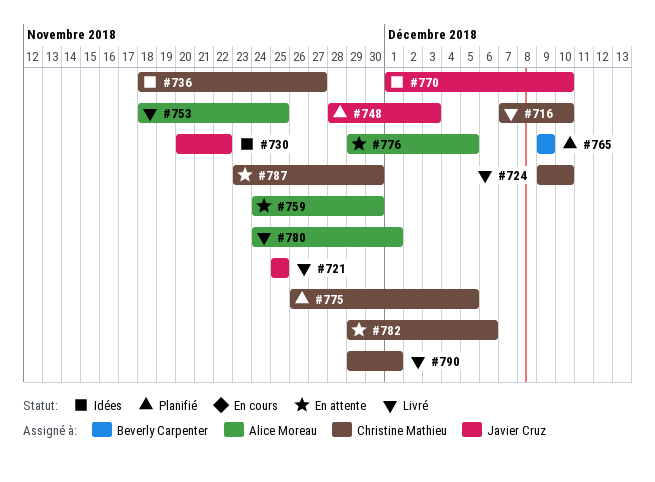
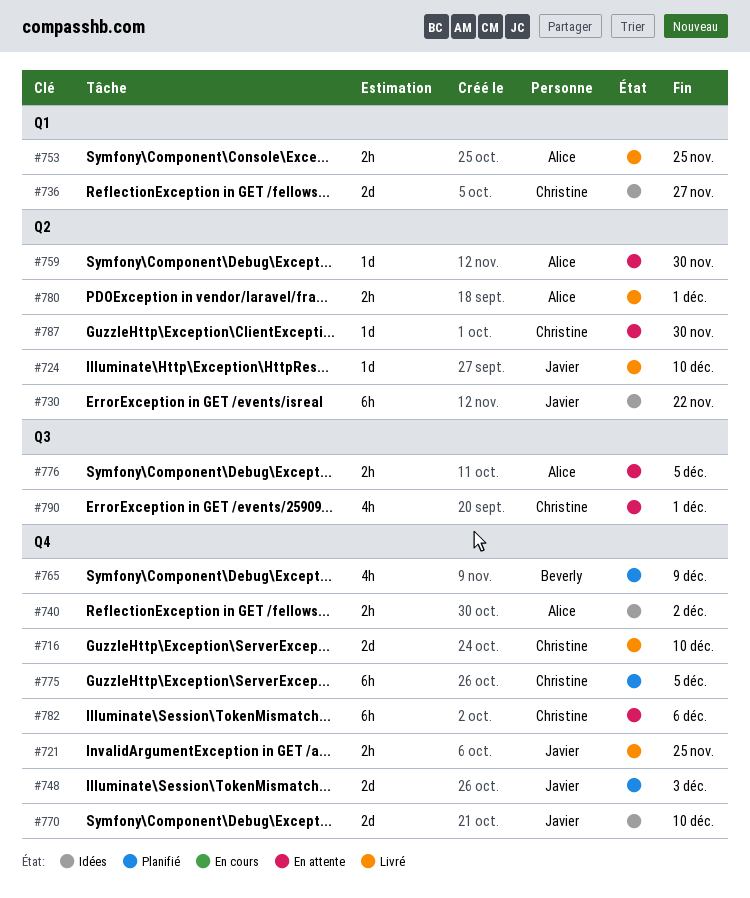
#724, owner: Christine Mathieu -> Javier Cruz
#740: none -> present
#790, status: Livré -> En attente

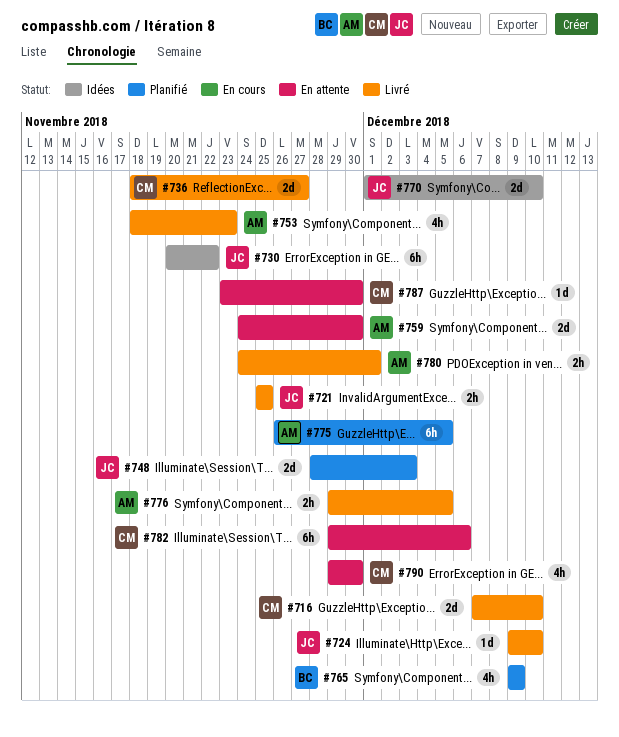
#736, status: Idées -> Livré
#740: present -> none
#753, estimate: 2h -> 4h
#753, due: Nov 25 -> Nov 23
#759, estimate: 1d -> 2d
#775, owner: Christine -> Alice
#776, status: En attente -> Livré
#790, due: Dec 1 -> Nov 30

